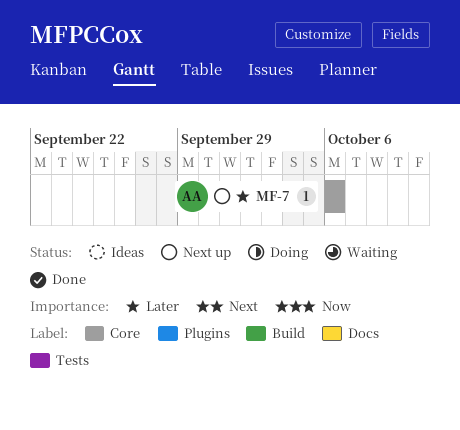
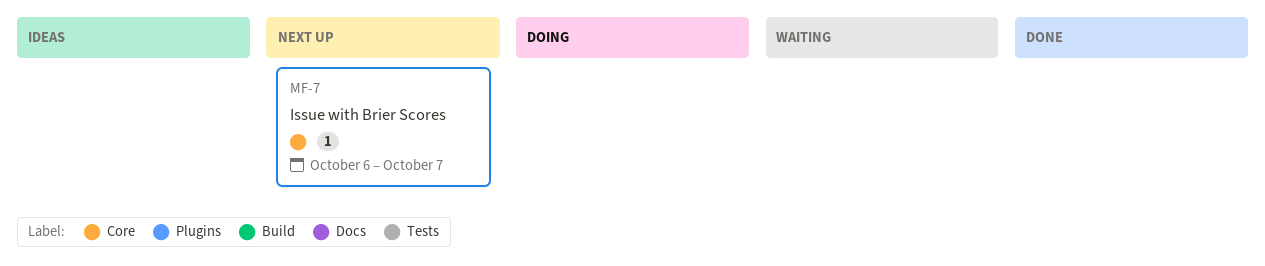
MF-7, due: Oct 6 -> Oct 7

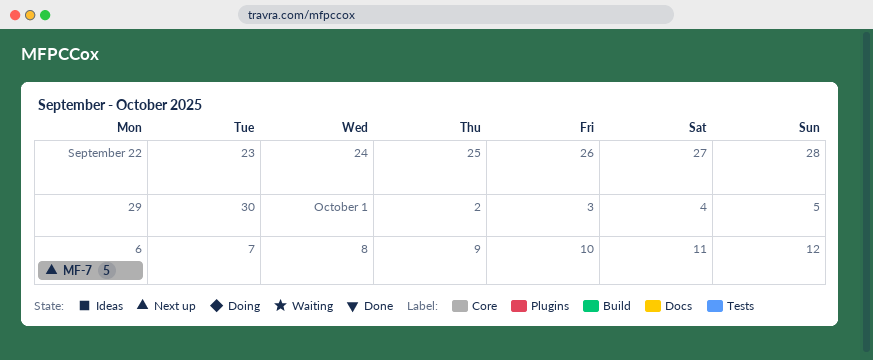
MF-7, estimate: 1 -> 5
MF-7, due: Oct 7 -> Oct 6

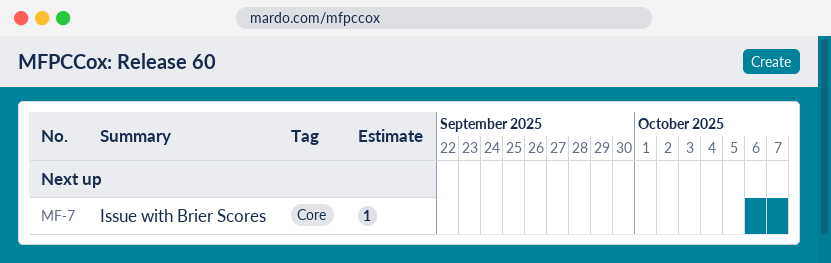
MF-7, estimate: 5 -> 1
MF-7, due: Oct 6 -> Oct 7

